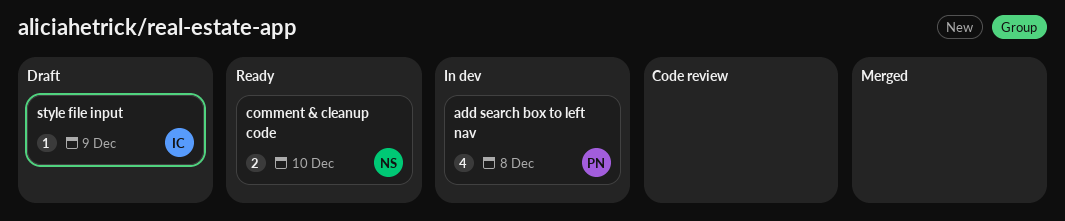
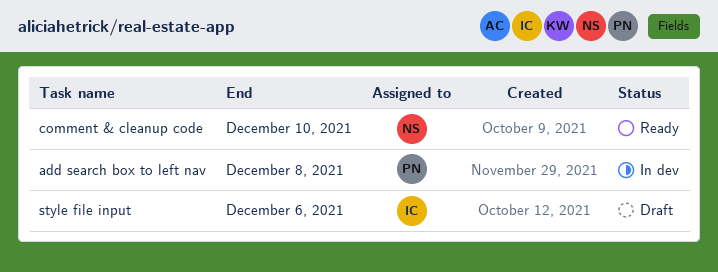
style file input, due: Dec 9 -> Dec 6

